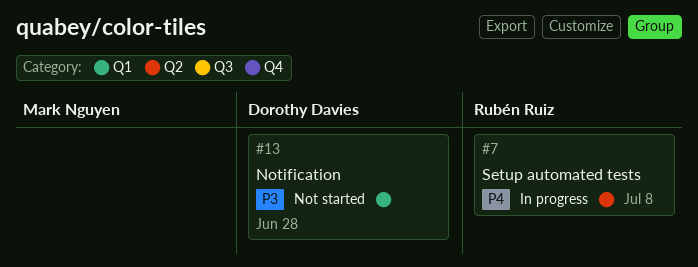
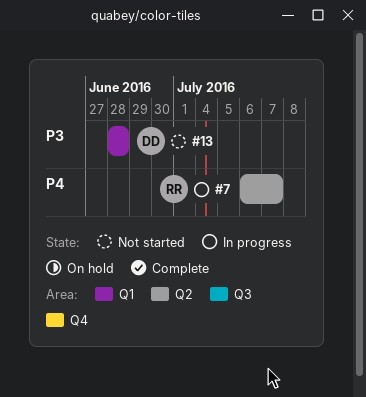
#7, due: Jul 8 -> Jul 7

